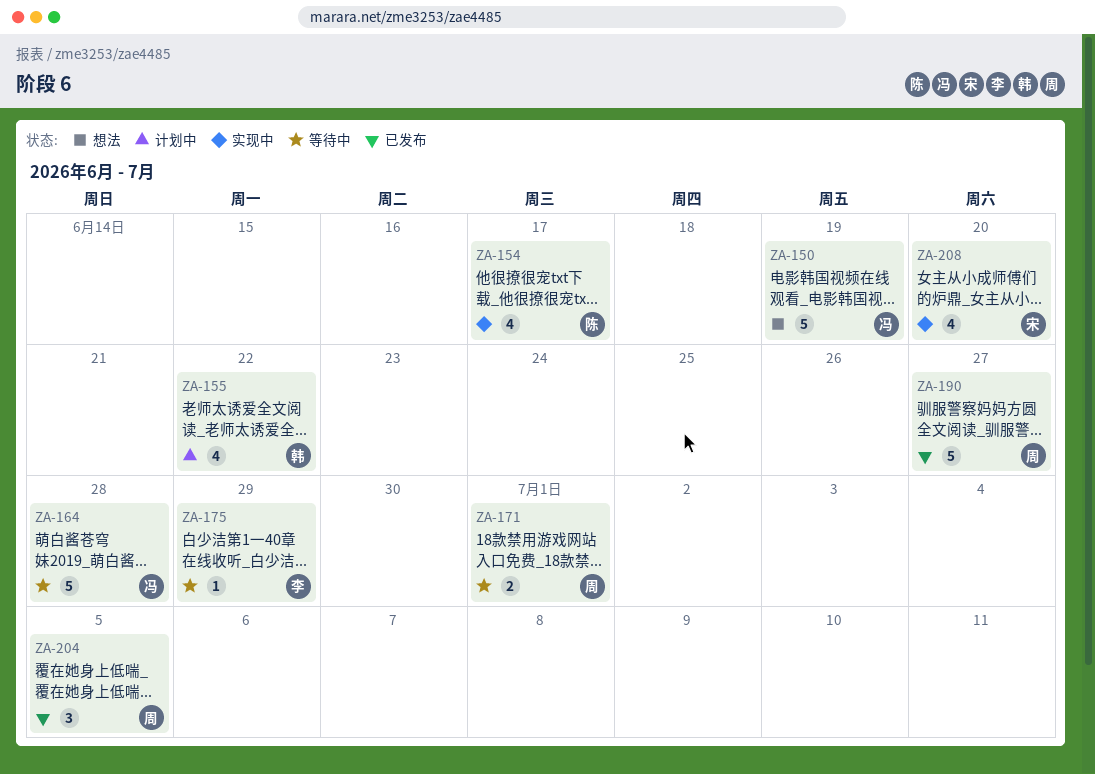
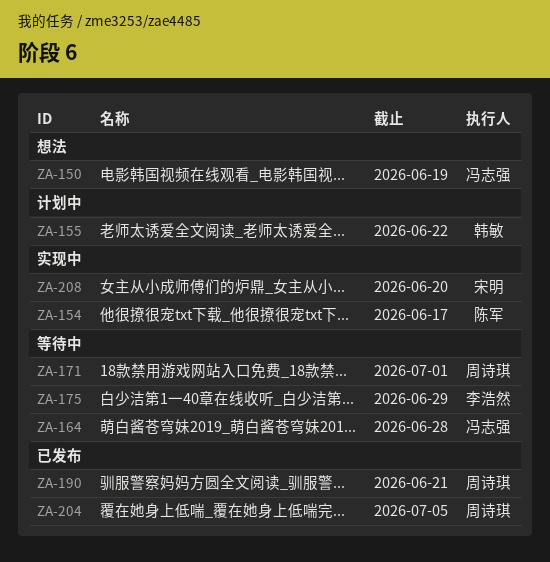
ZA-190, due: Jun 27 -> Jun 21

